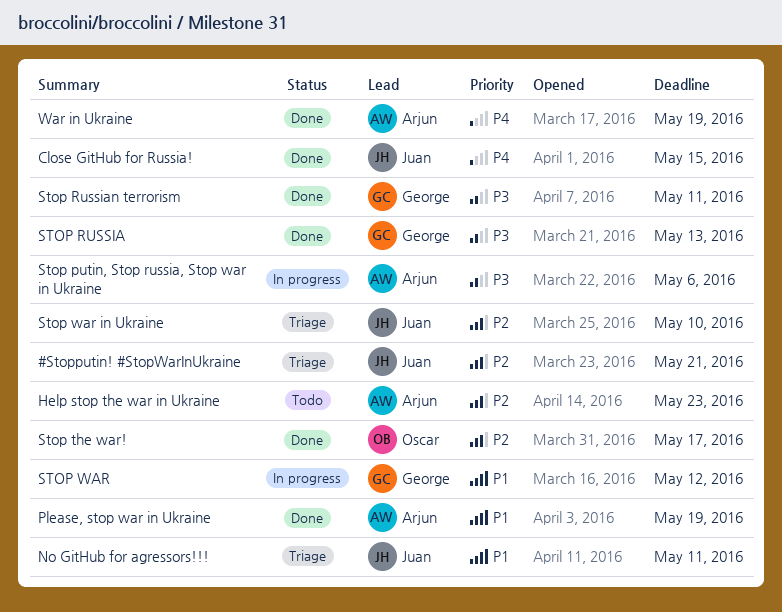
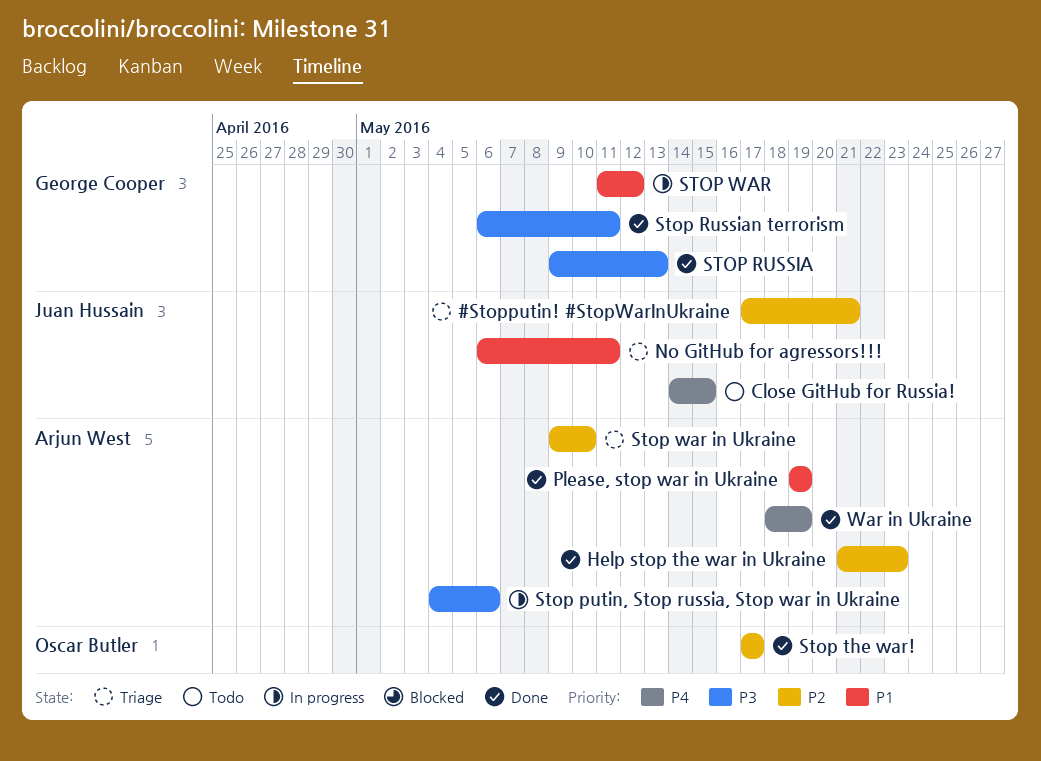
Close GitHub for Russia!, status: Done -> Todo
Help stop the war in Ukraine, status: Todo -> Done
Stop war in Ukraine, owner: Juan Hussain -> Arjun West

